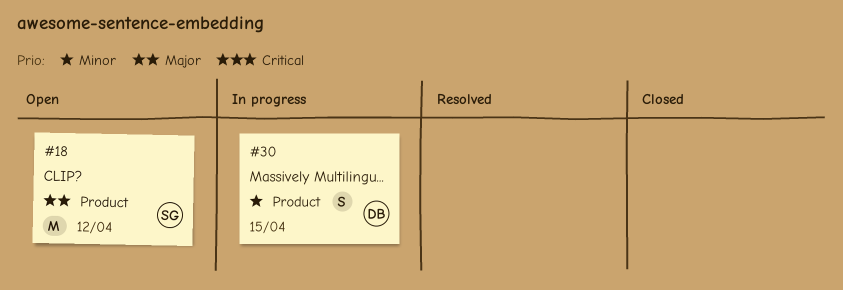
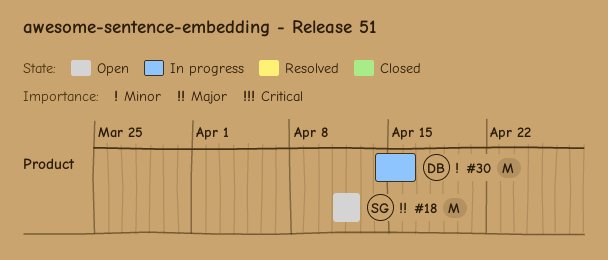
#30, estimate: S -> M
#30, due: Apr 15 -> Apr 16

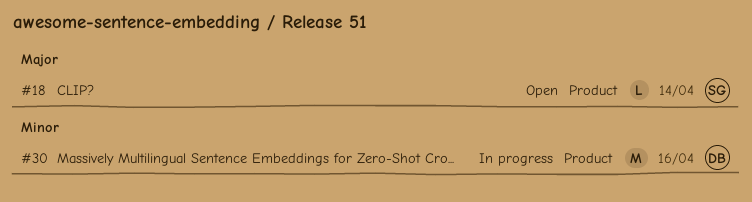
#18, estimate: M -> L
#18, due: Apr 12 -> Apr 14

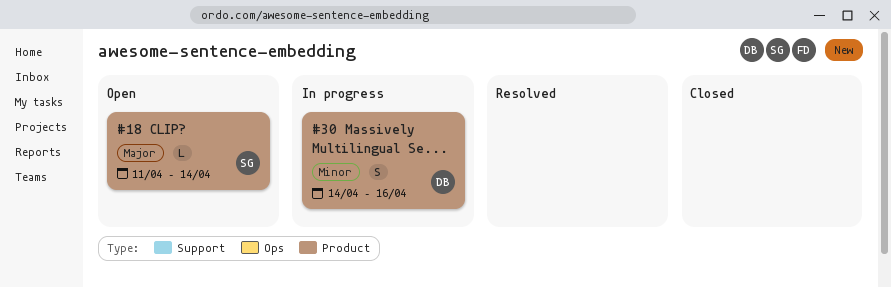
#30, estimate: M -> S

